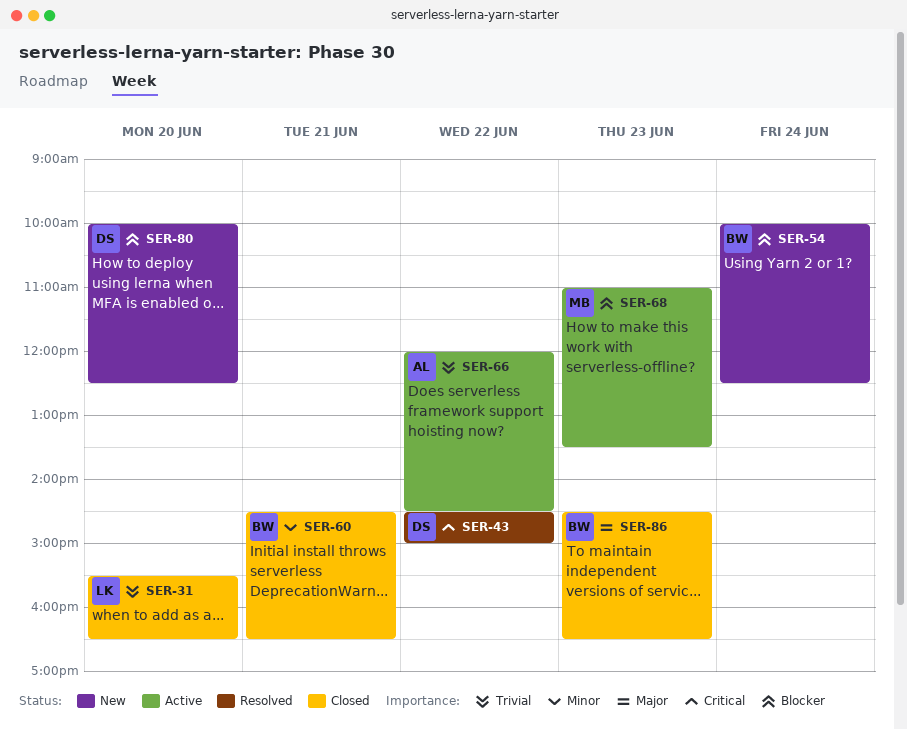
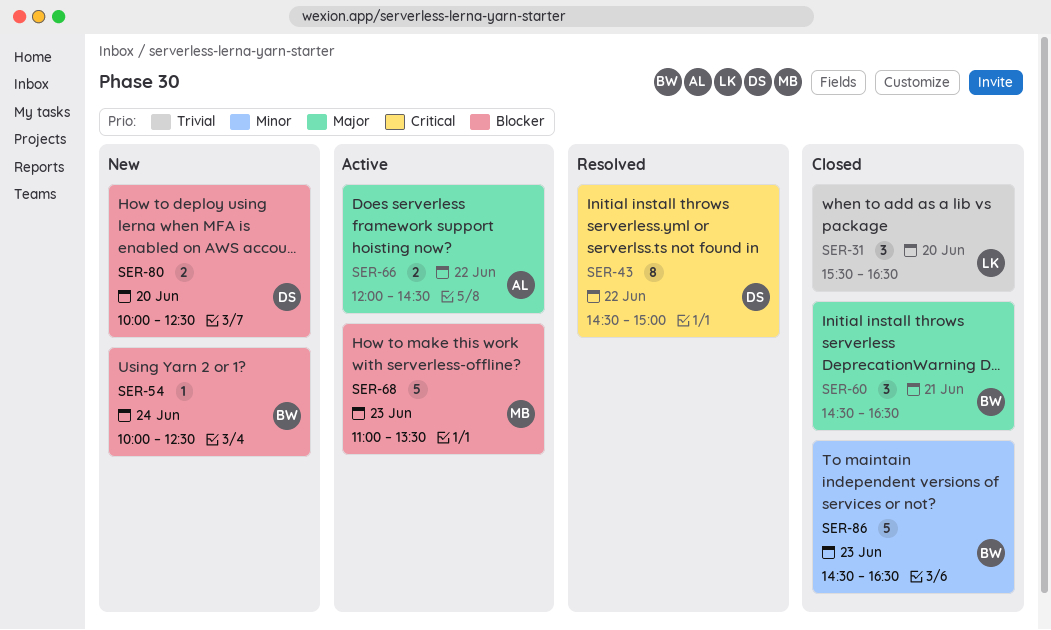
SER-60, priority: Minor -> Major
SER-66, priority: Trivial -> Major
SER-86, priority: Major -> Minor

